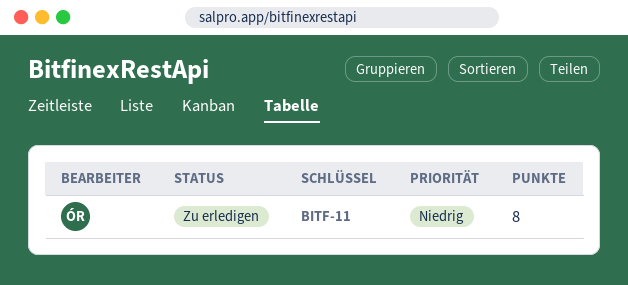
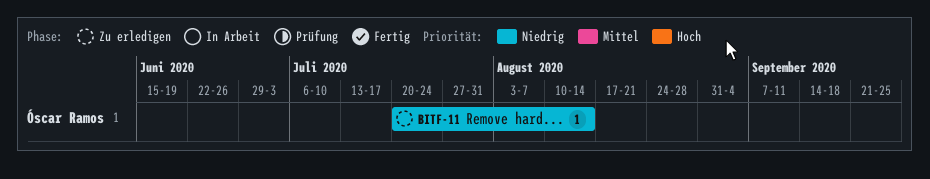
BITF-11, estimate: 8 -> 1

